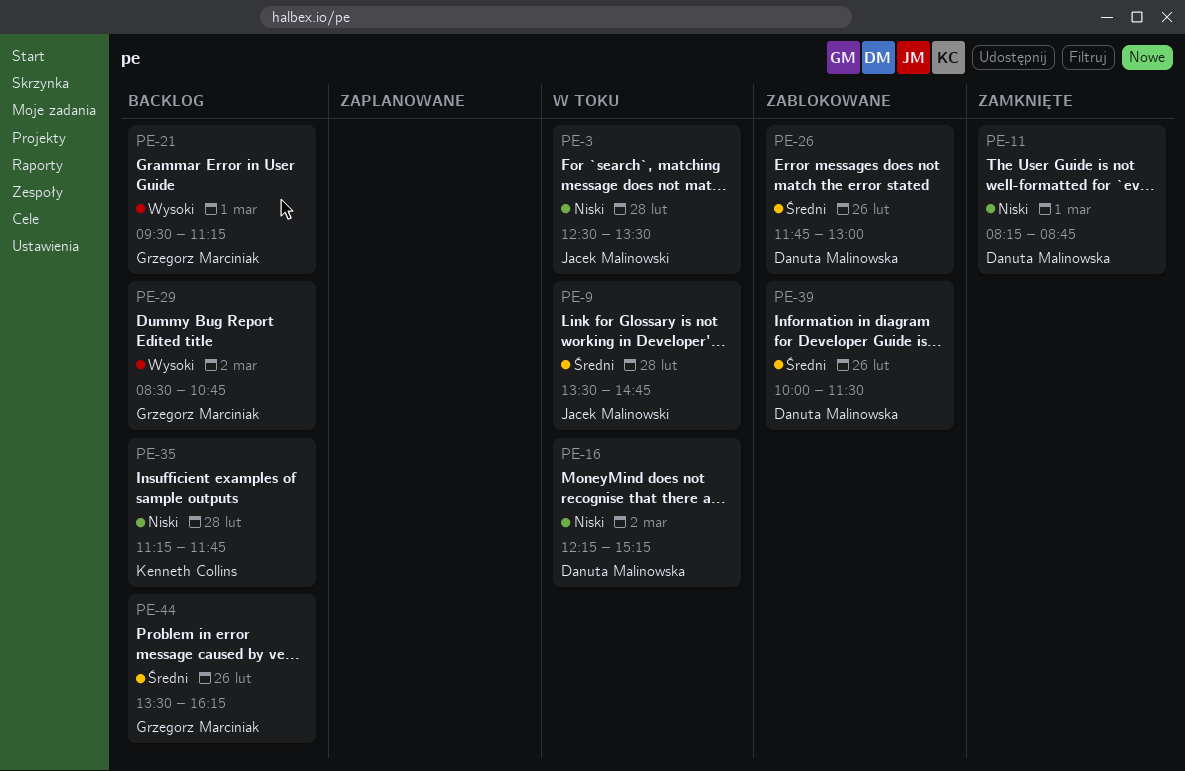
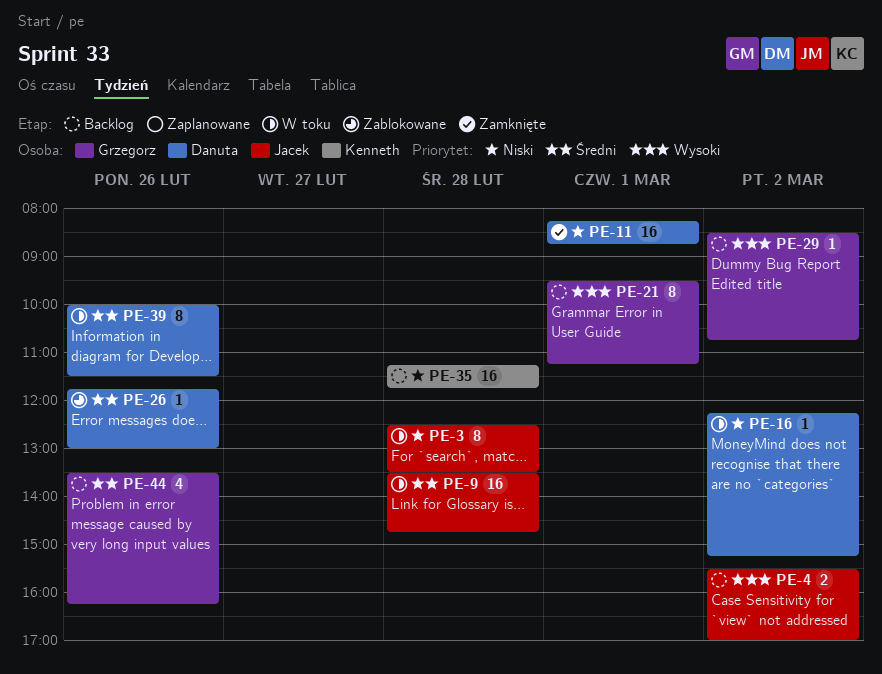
PE-4: none -> present
PE-39, status: Zablokowane -> W toku

